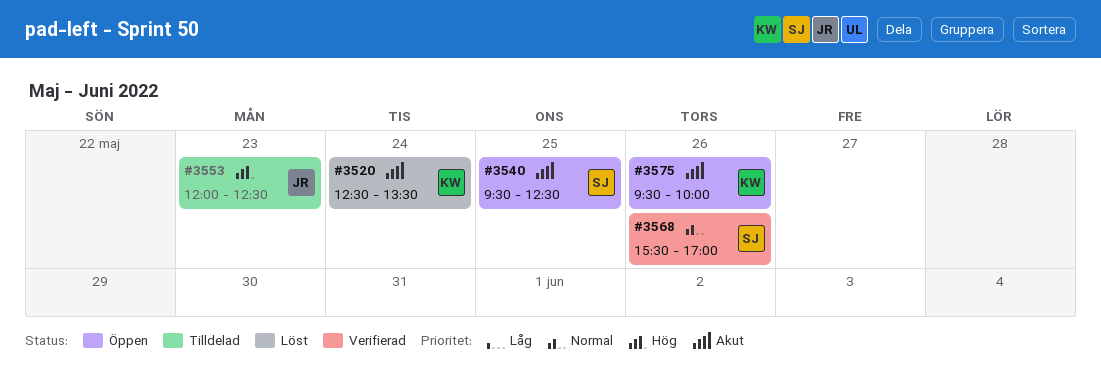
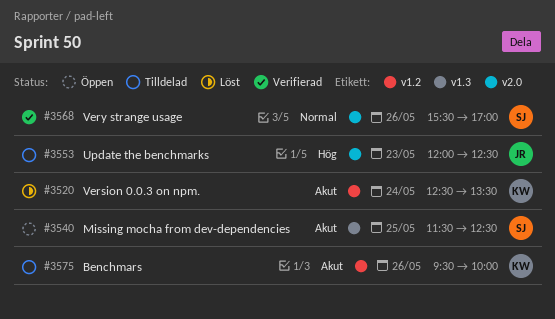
#3540, begins: 09:30 -> 11:30
#3575, status: Öppen -> Tilldelad

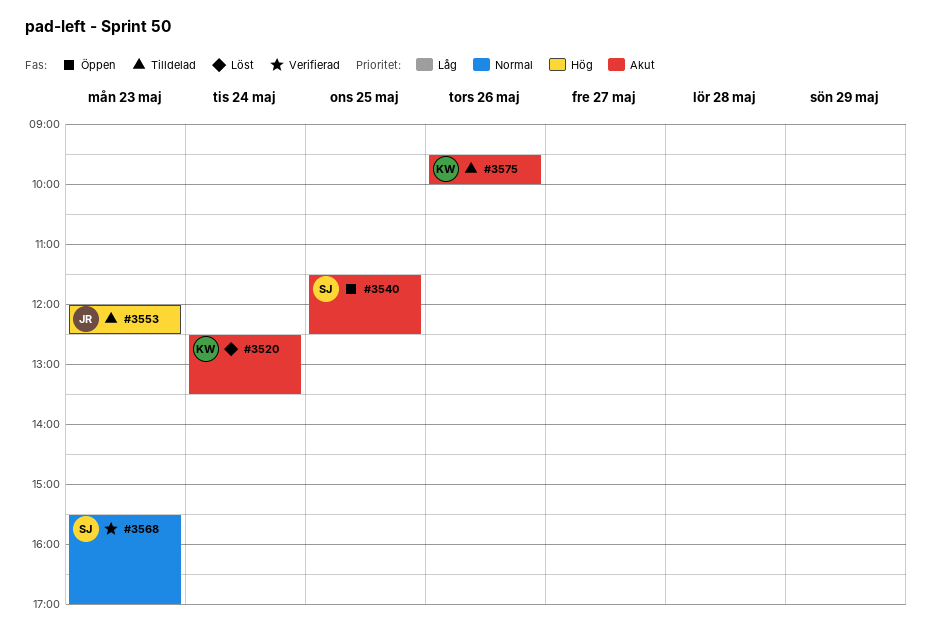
#3568, day: May 26 -> May 23

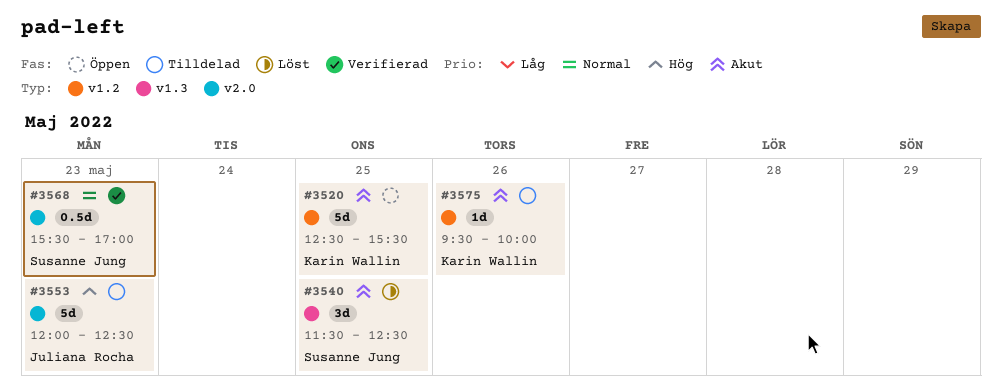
#3520, status: Löst -> Öppen
#3520, day: May 24 -> May 25
#3520, ends: 13:30 -> 15:30
#3540, status: Öppen -> Löst

